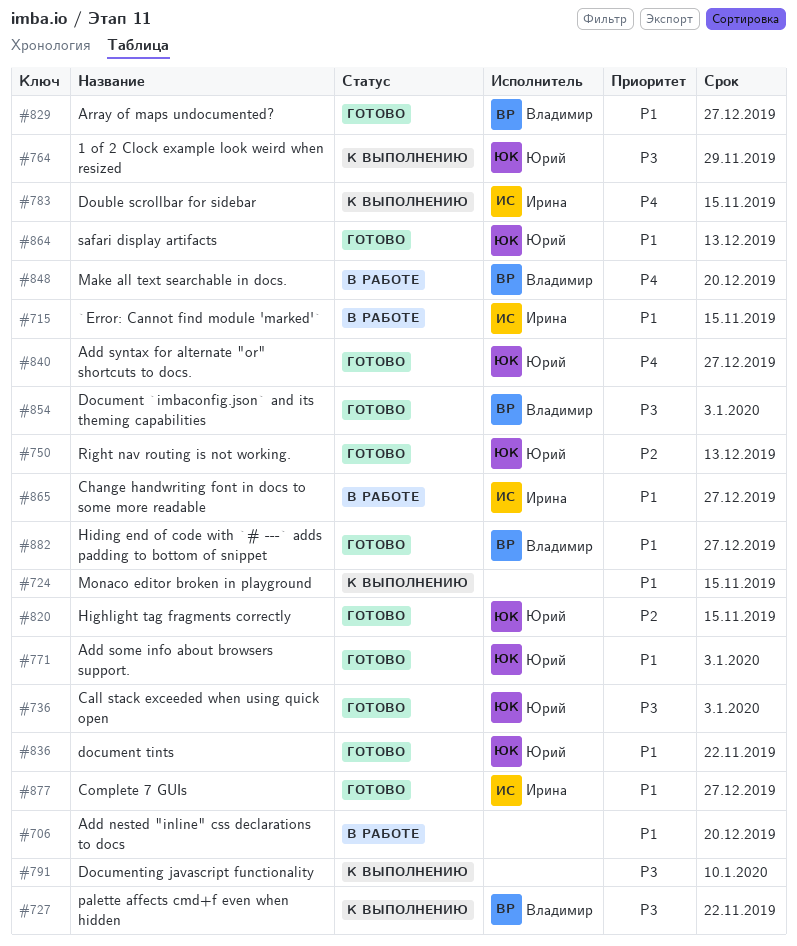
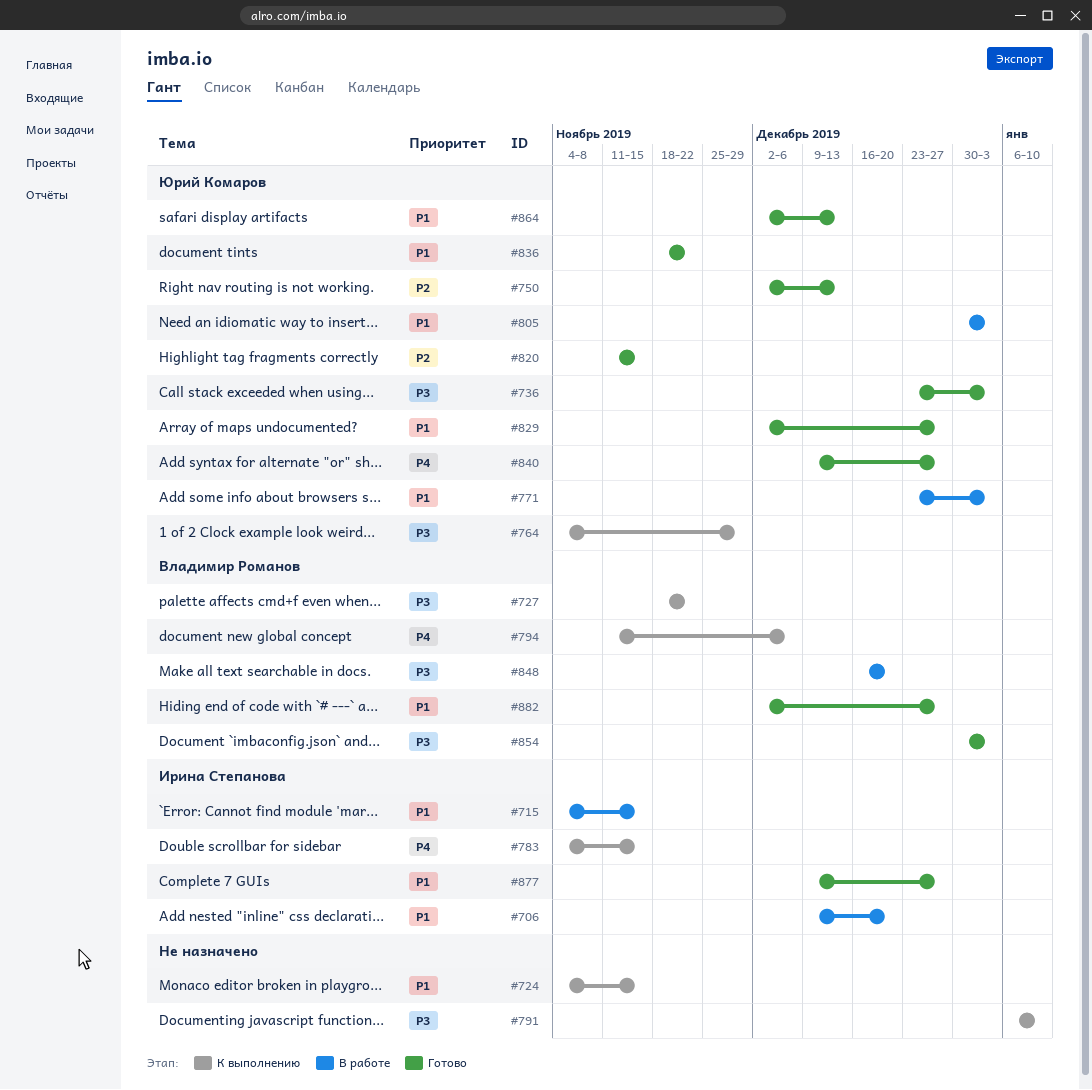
#706, owner: none -> Ирина Степанова
#771, status: Готово -> В работе
#794: none -> present
#805: none -> present
#829, owner: Владимир Романов -> Юрий Комаров
#848, priority: P4 -> P3
#865: present -> none

